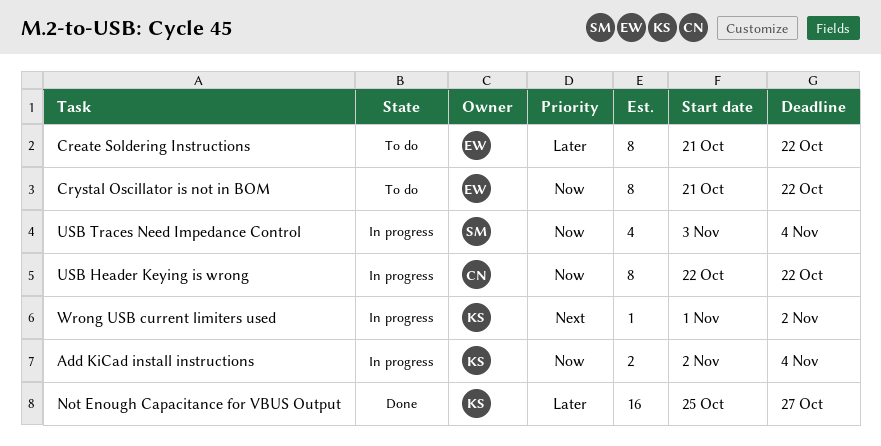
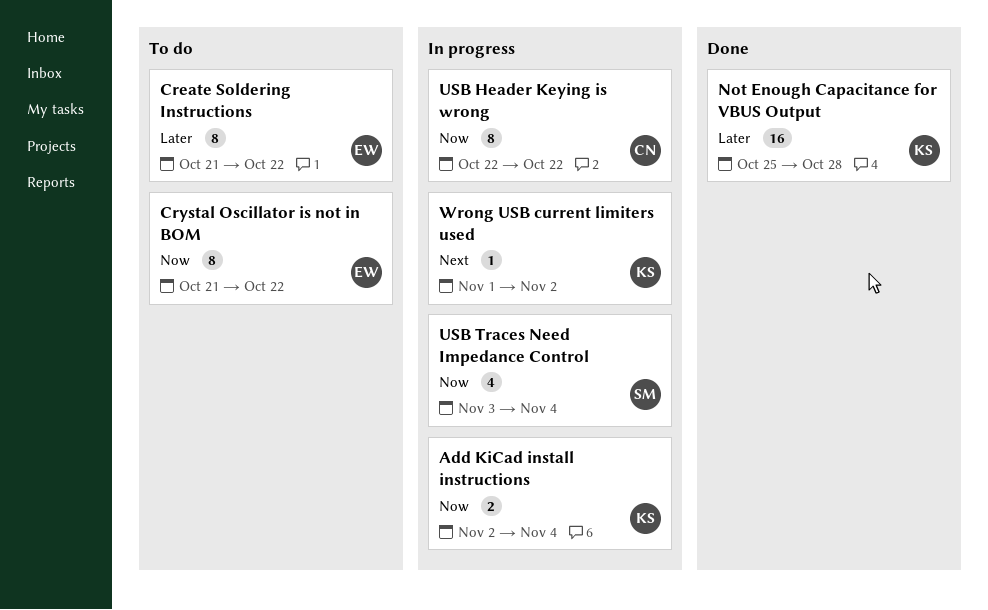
Not Enough Capacitance for VBUS Output, due: Oct 27 -> Oct 28

